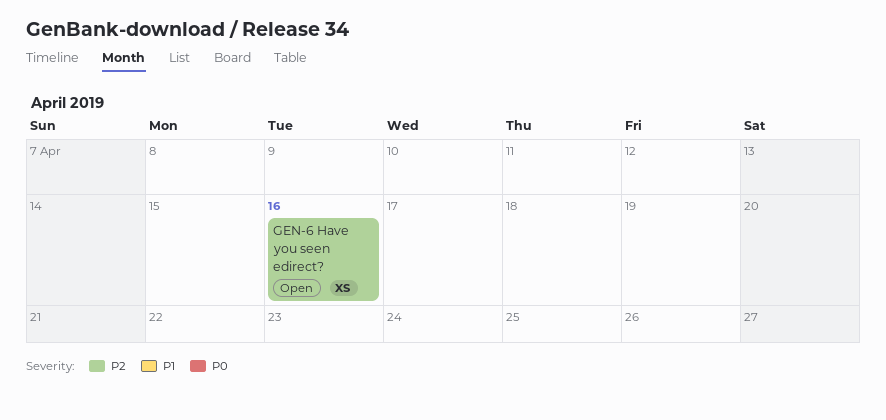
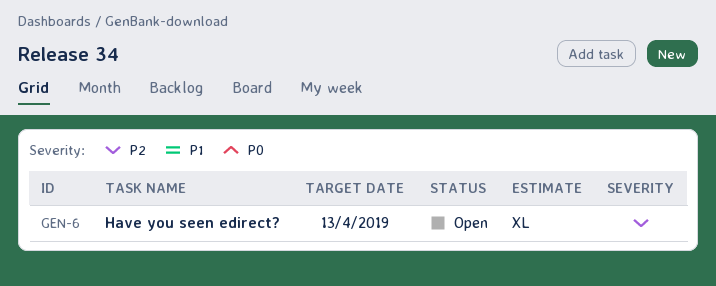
GEN-6, estimate: XS -> XL
GEN-6, due: Apr 16 -> Apr 13

